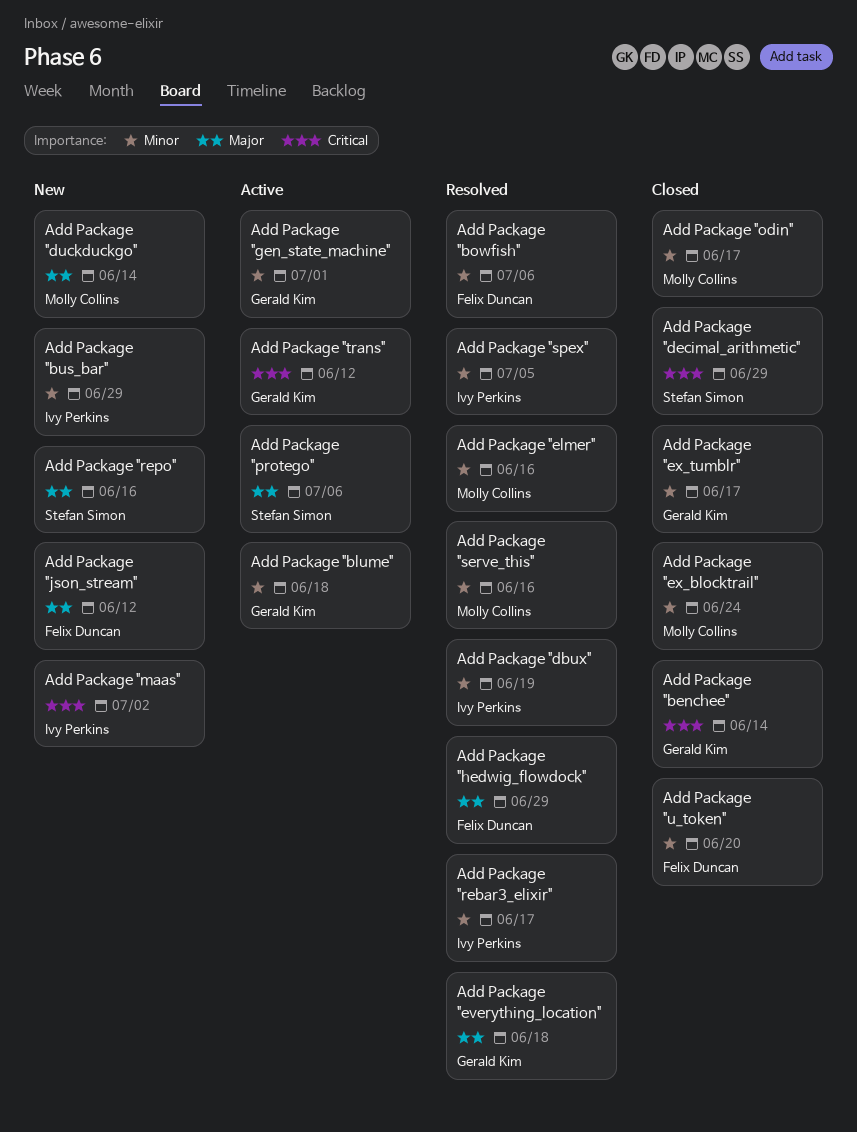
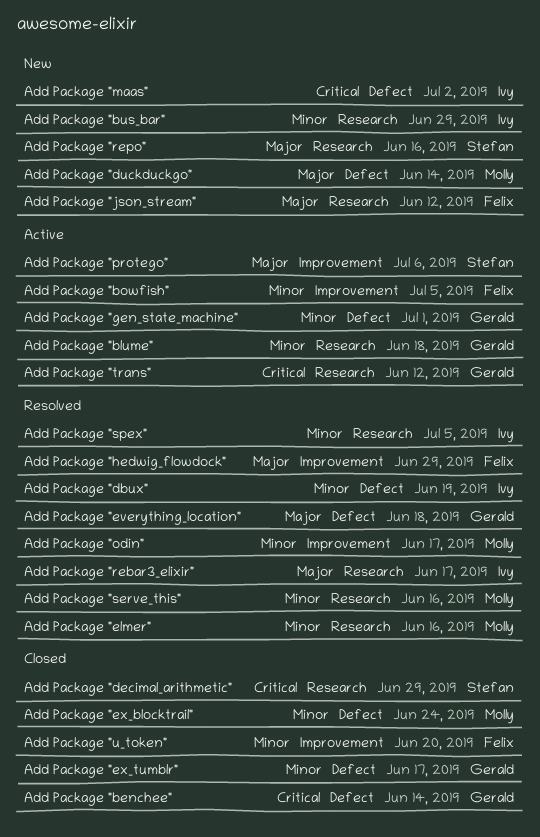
Add Package "bowfish", status: Resolved -> Active
Add Package "bowfish", due: Jul 6 -> Jul 5
Add Package "odin", status: Closed -> Resolved
Add Package "rebar3_elixir", priority: Minor -> Major

